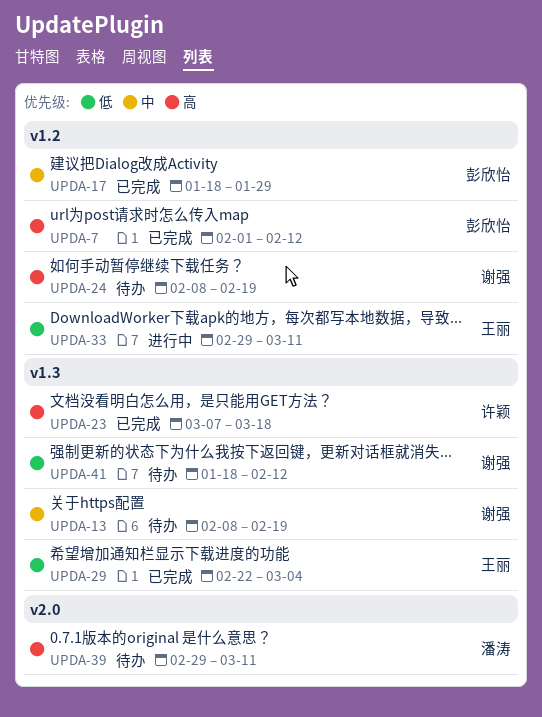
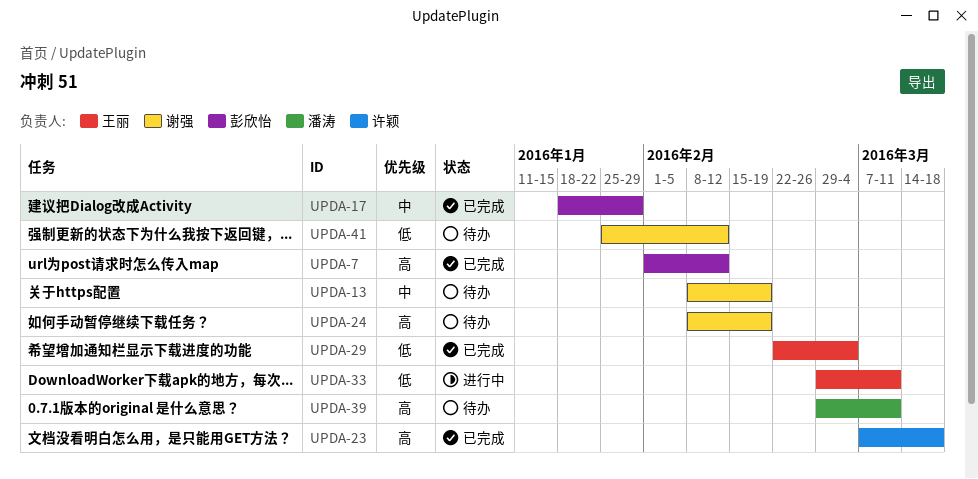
UPDA-41, start: Jan 18 -> Jan 25

